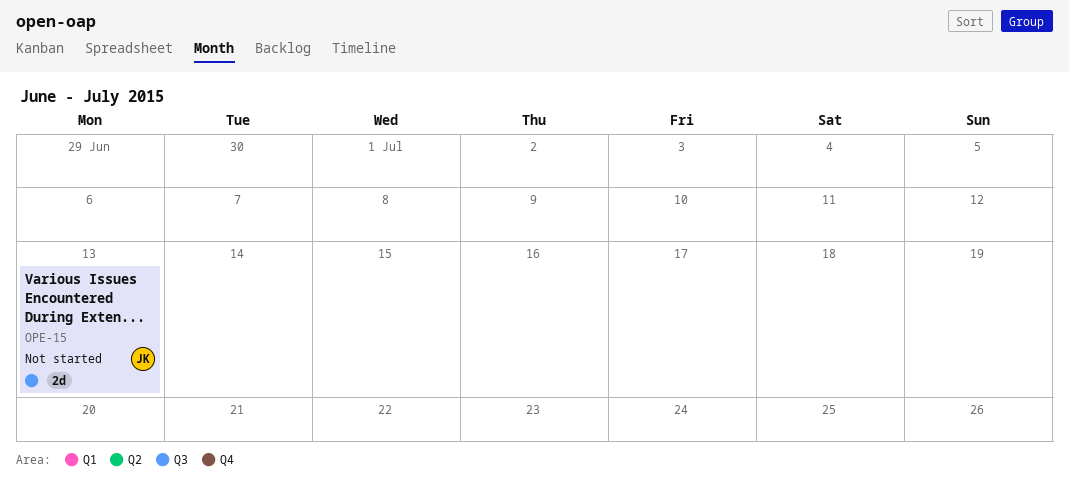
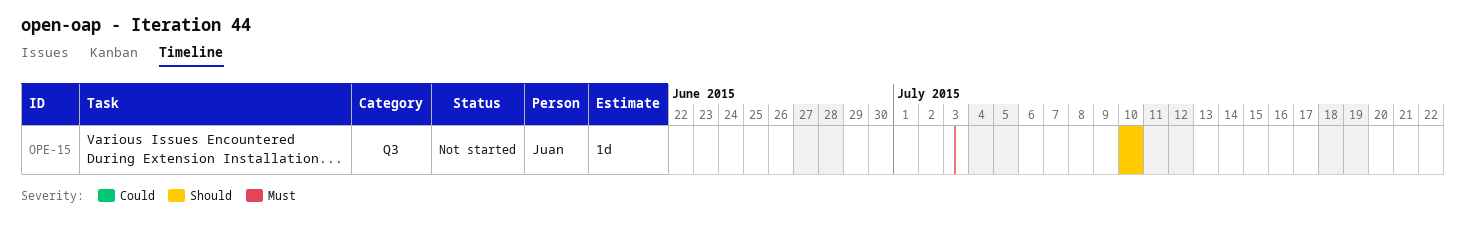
OPE-15, estimate: 2d -> 1d
OPE-15, due: Jul 13 -> Jul 10

